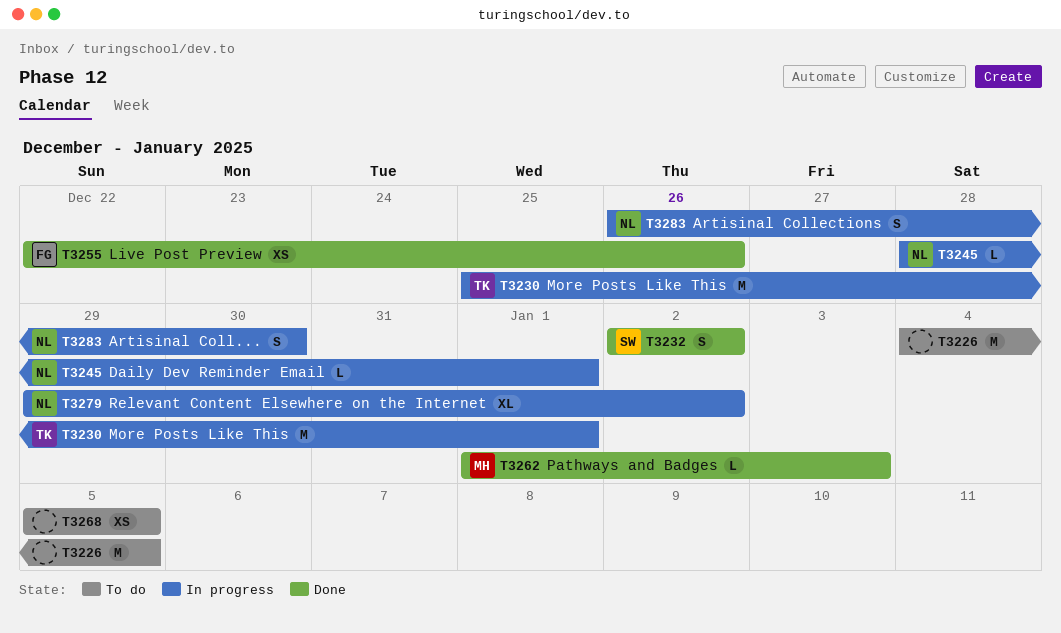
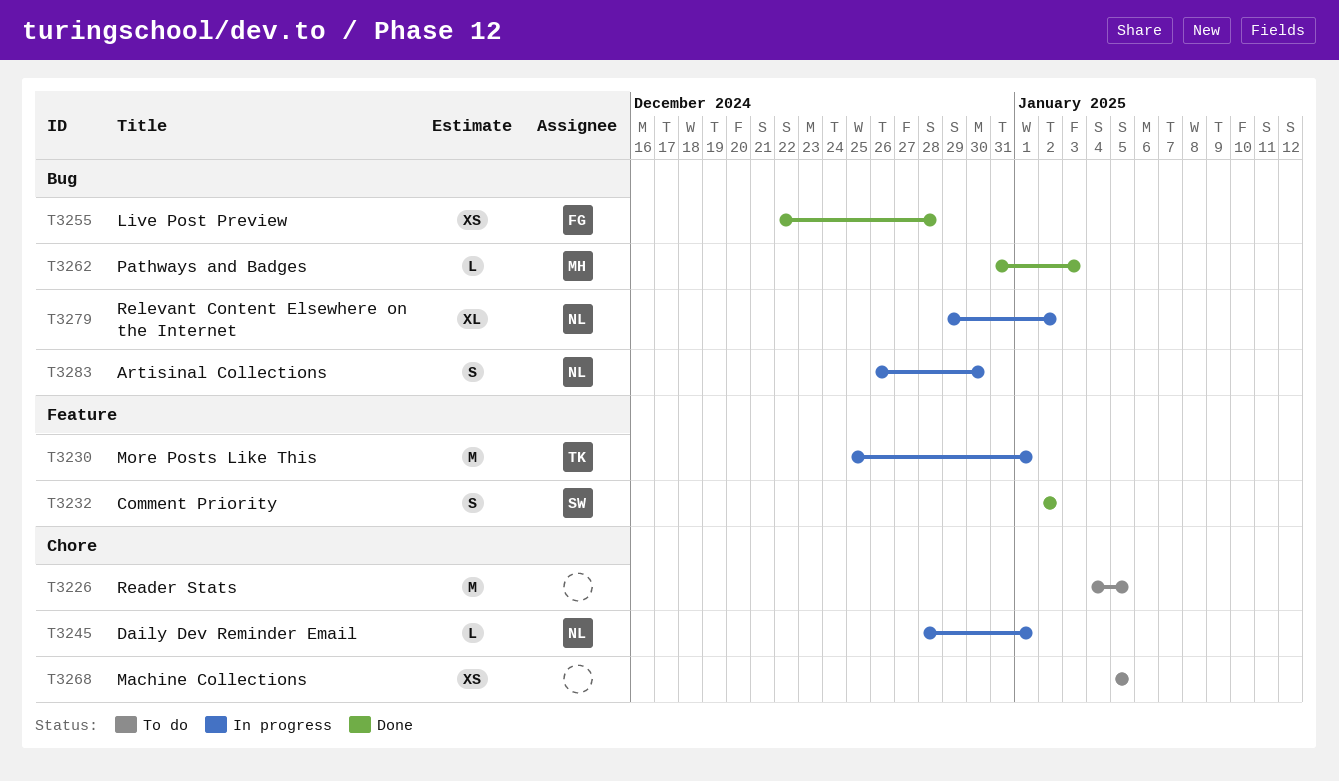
T3255, due: Dec 26 -> Dec 28
T3262, start: Jan 1 -> Dec 31

